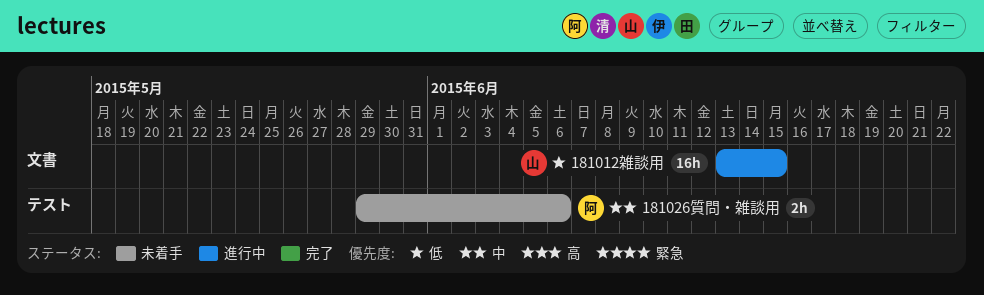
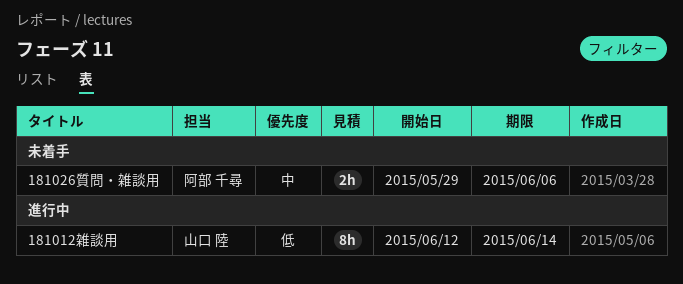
181012雑談用, estimate: 16h -> 8h
181012雑談用, start: Jun 13 -> Jun 12
181012雑談用, due: Jun 15 -> Jun 14

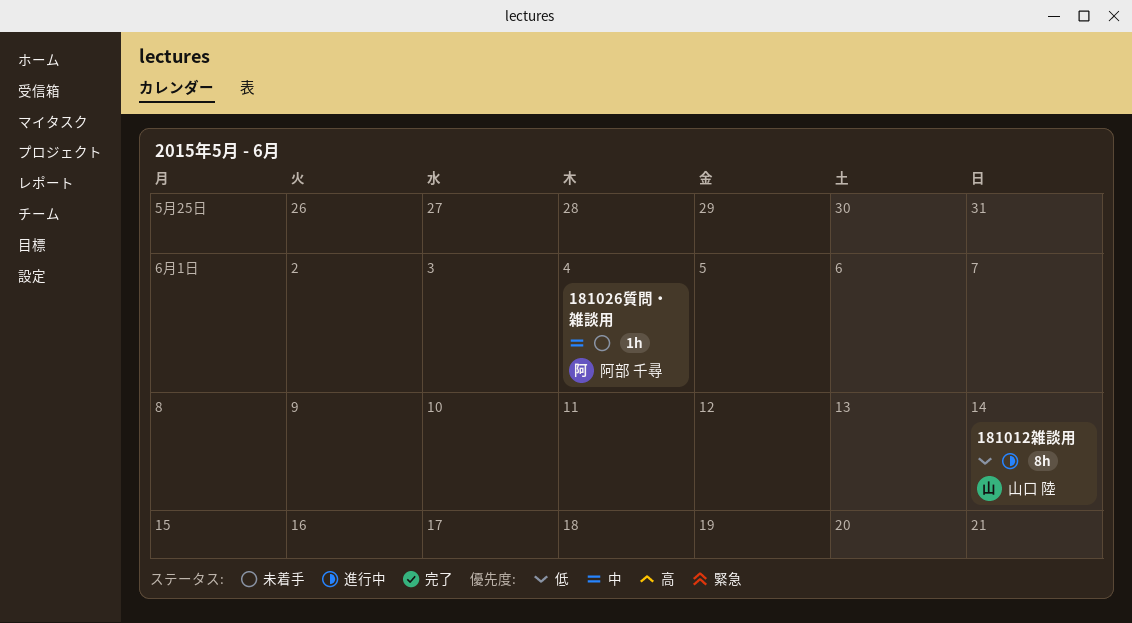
181026質問・雑談用, estimate: 2h -> 1h
181026質問・雑談用, due: Jun 6 -> Jun 4

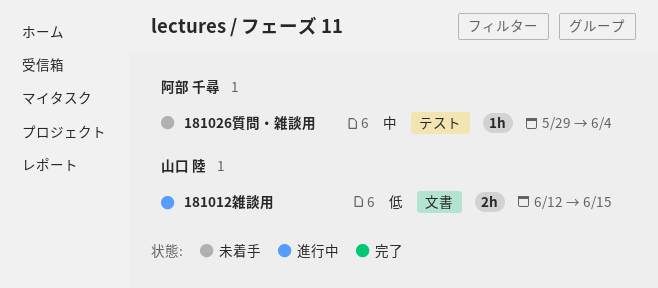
181012雑談用, estimate: 8h -> 2h
181012雑談用, due: Jun 14 -> Jun 15

